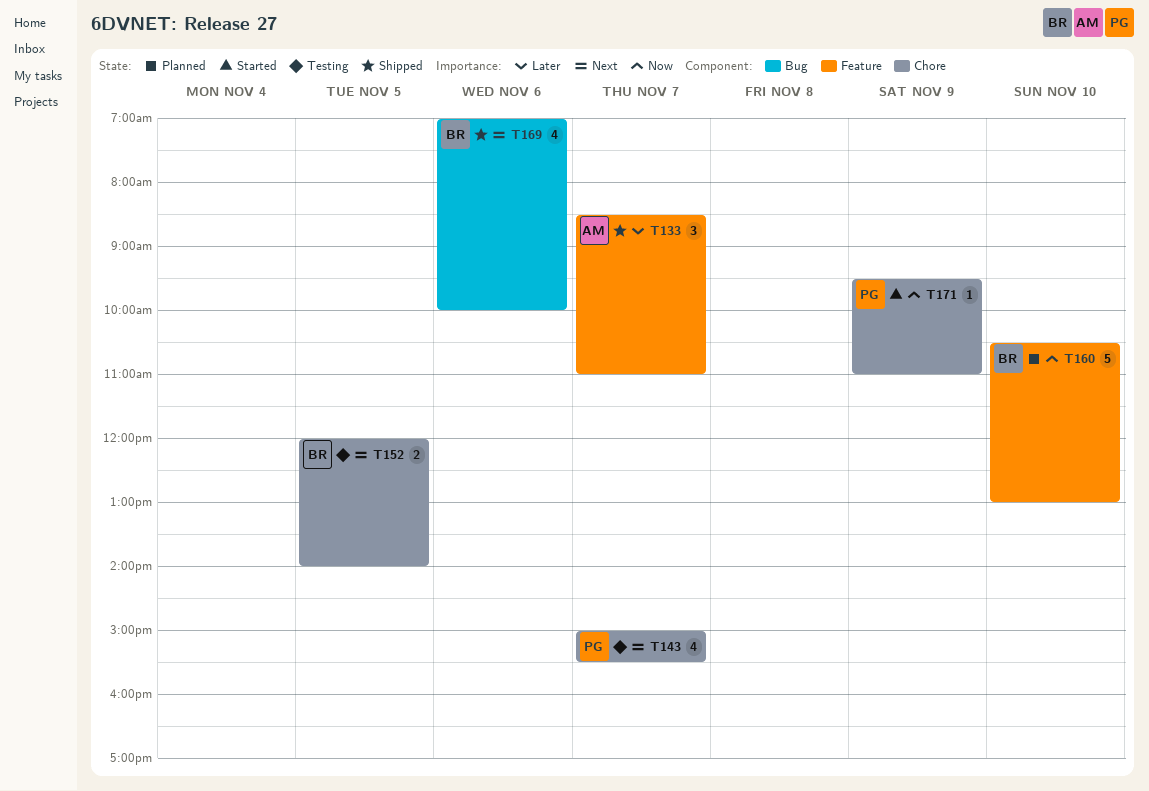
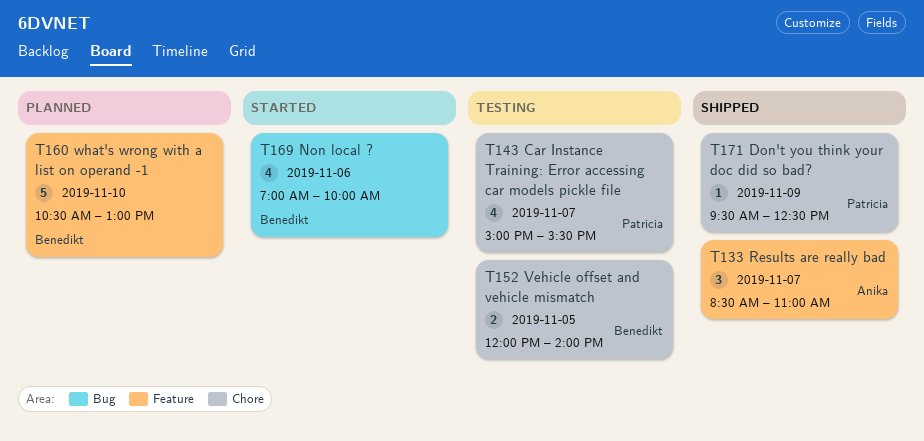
T169, status: Shipped -> Started
T171, status: Started -> Shipped
T171, ends: 11:00 -> 12:30

